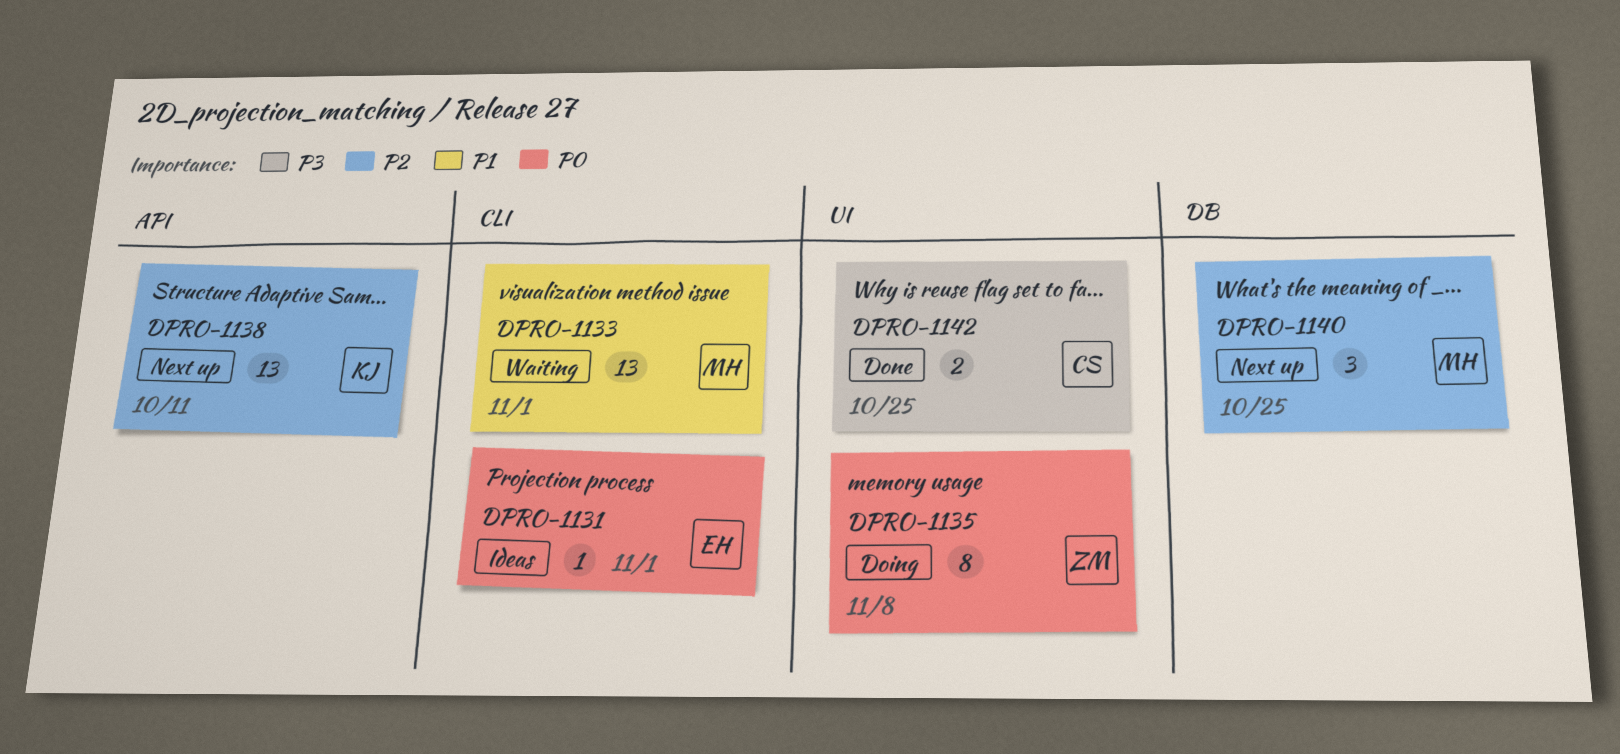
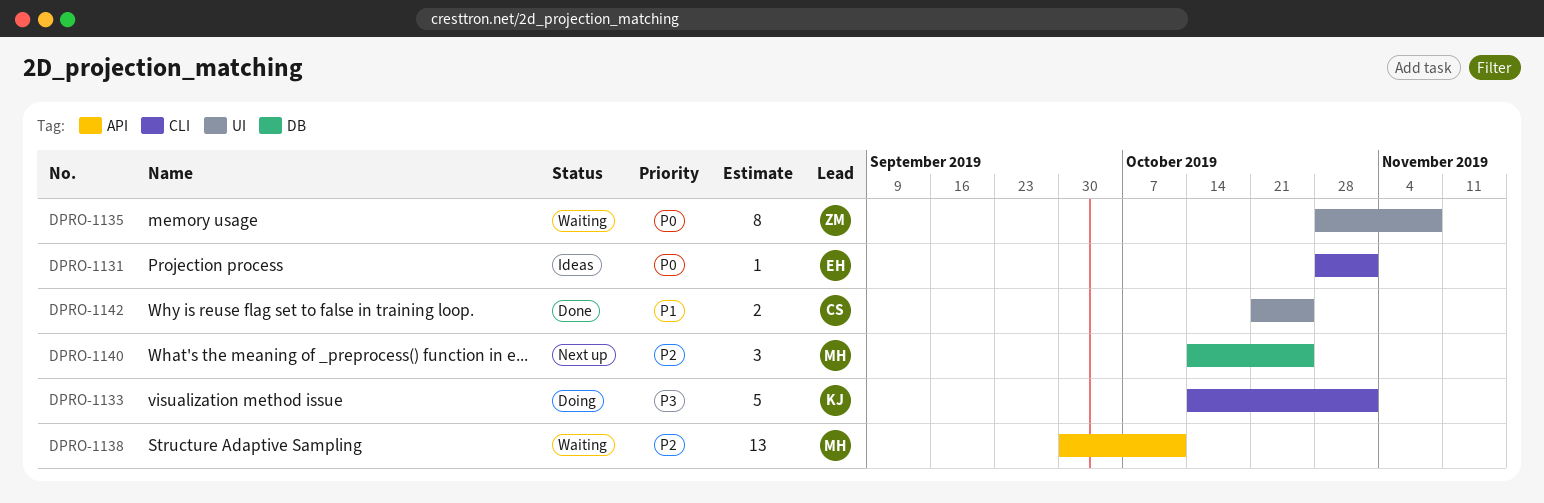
DPRO-1133, status: Waiting -> Doing
DPRO-1133, owner: MH -> KJ
DPRO-1133, priority: P1 -> P3
DPRO-1133, estimate: 13 -> 5
DPRO-1135, status: Doing -> Waiting
DPRO-1138, status: Next up -> Waiting
DPRO-1138, owner: KJ -> MH
DPRO-1142, priority: P3 -> P1

